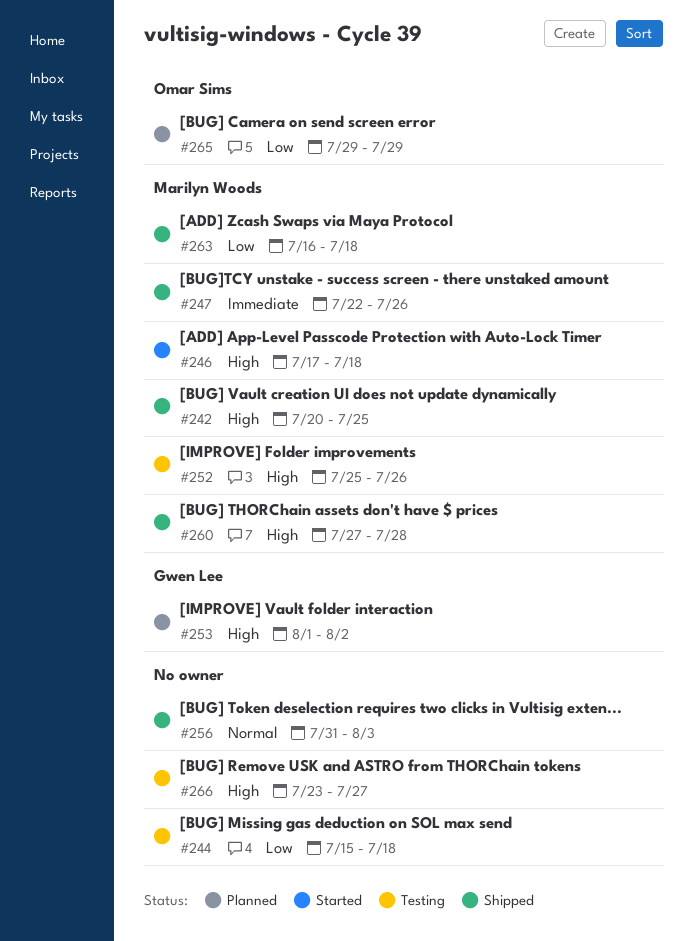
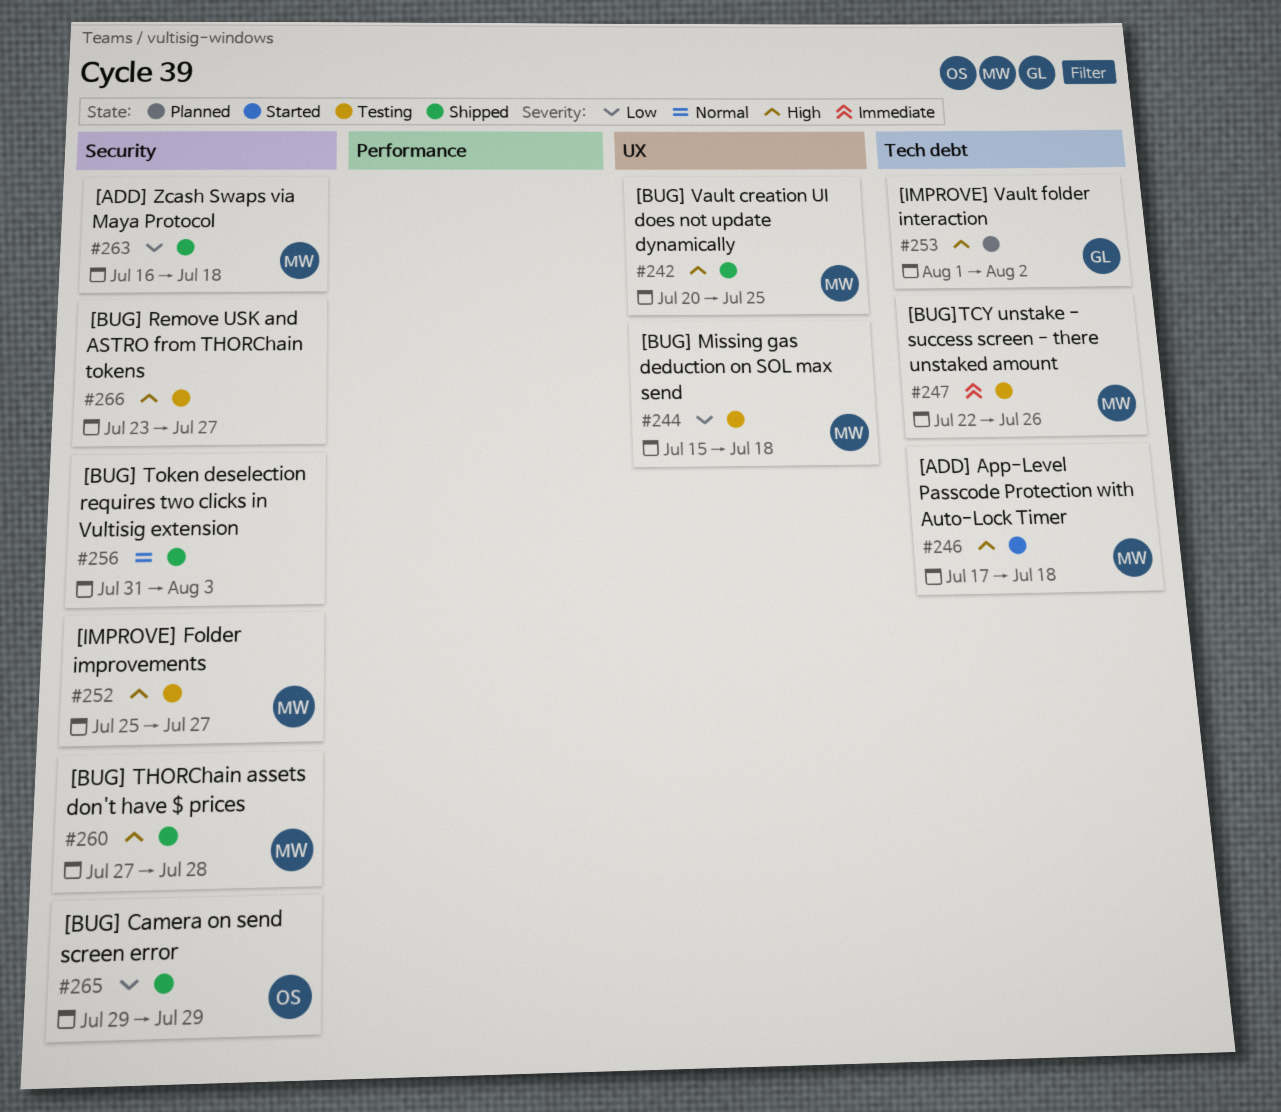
#244, owner: none -> Marilyn Woods
#247, status: Shipped -> Testing
#252, due: Jul 26 -> Jul 27
#265, status: Planned -> Shipped

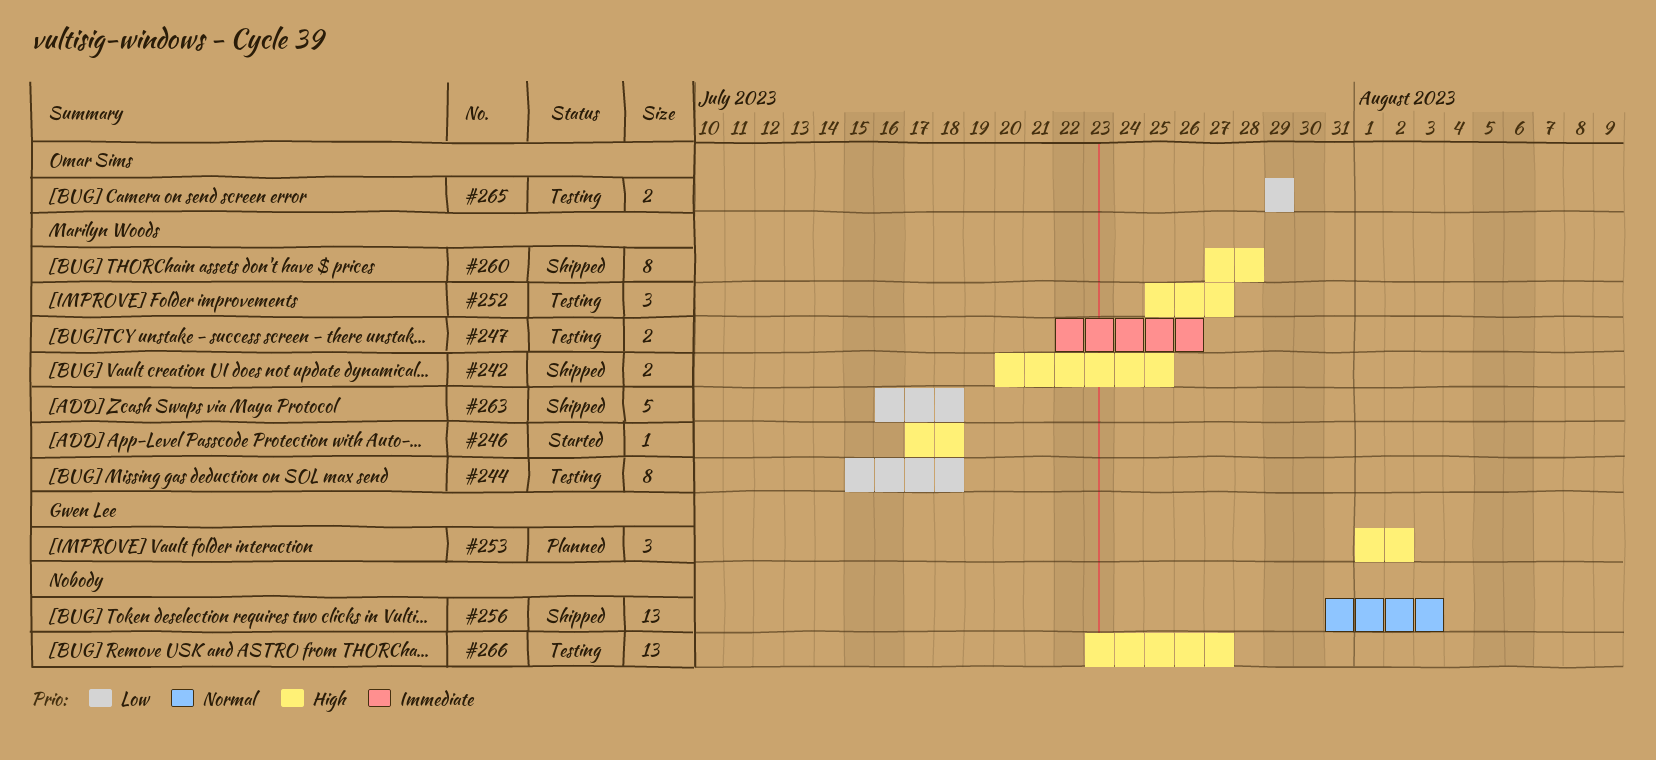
#265, status: Shipped -> Testing

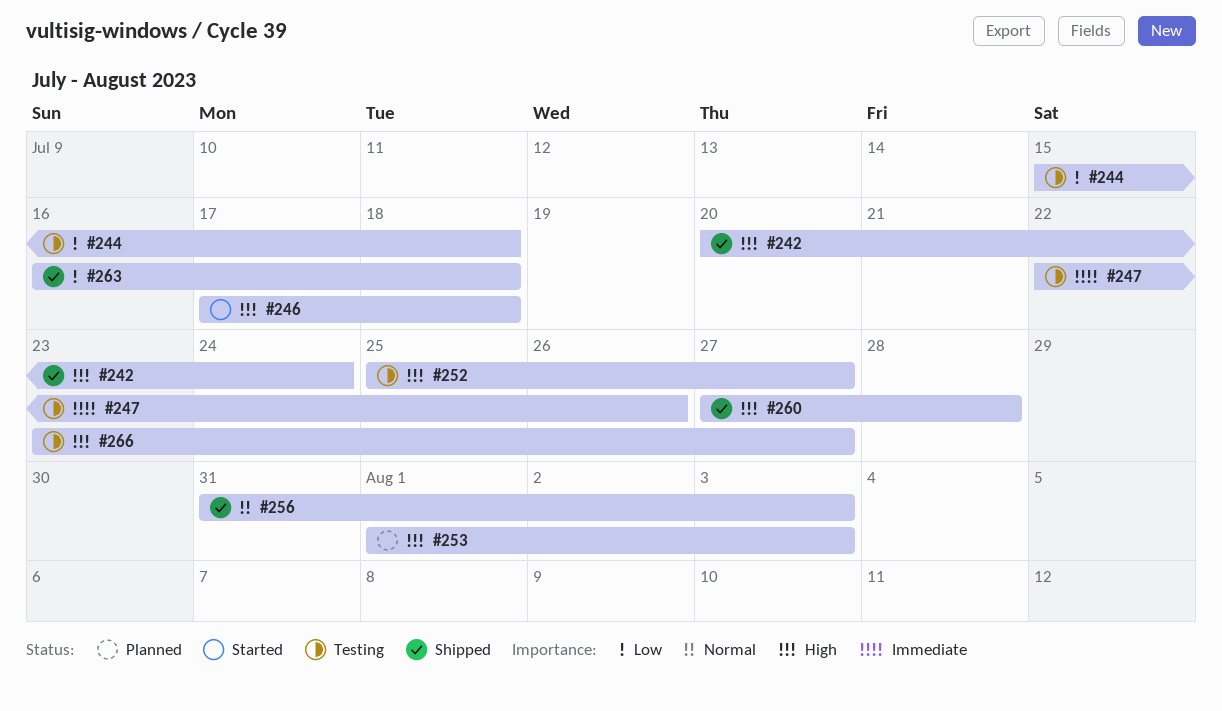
#242, due: Jul 25 -> Jul 24
#253, due: Aug 2 -> Aug 3
#265: present -> none

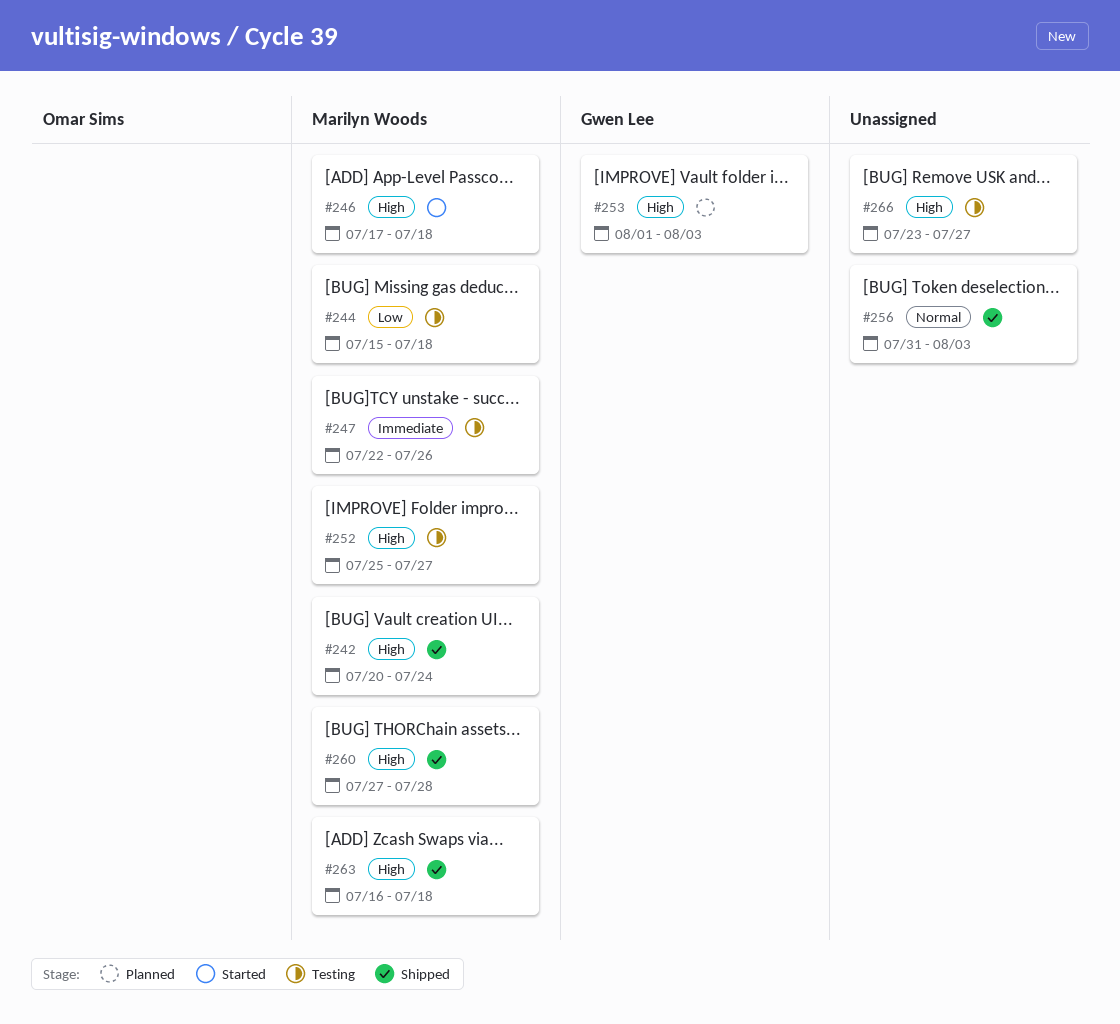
#263, priority: Low -> High

